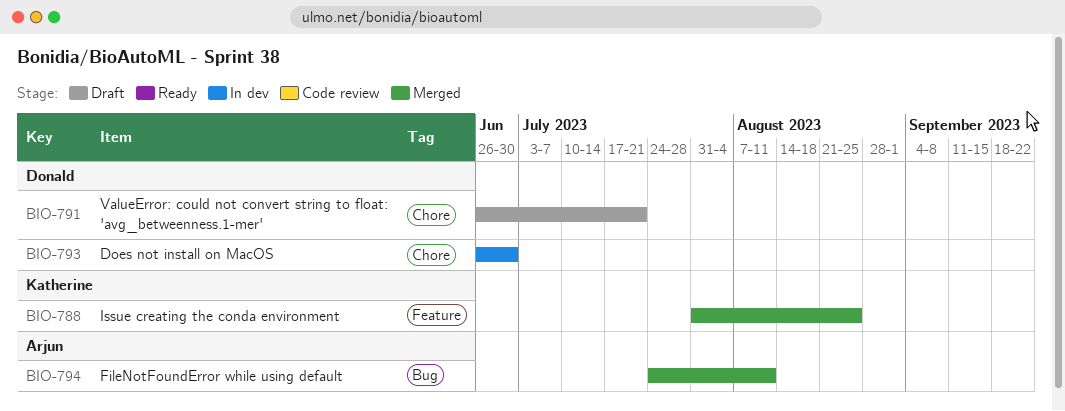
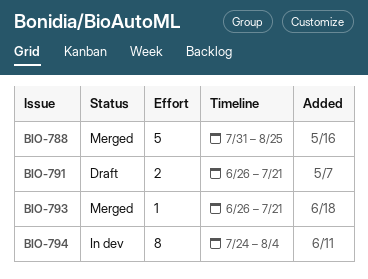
BIO-793, status: In dev -> Merged
BIO-793, due: Jun 30 -> Jul 21
BIO-794, status: Merged -> In dev
BIO-794, due: Aug 11 -> Aug 4

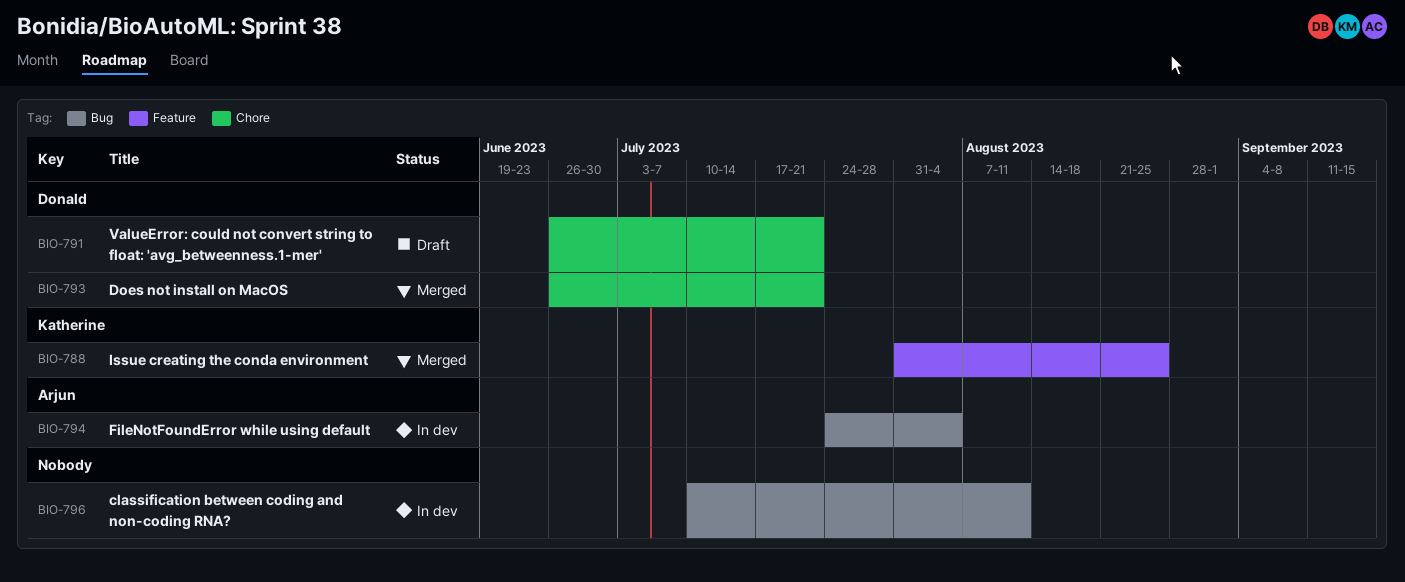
BIO-796: none -> present

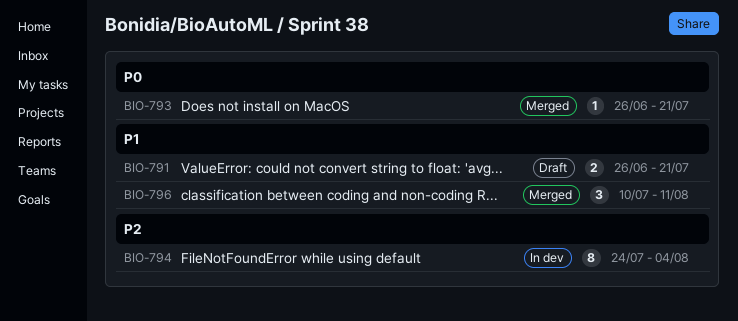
BIO-788: present -> none
BIO-796, status: In dev -> Merged

